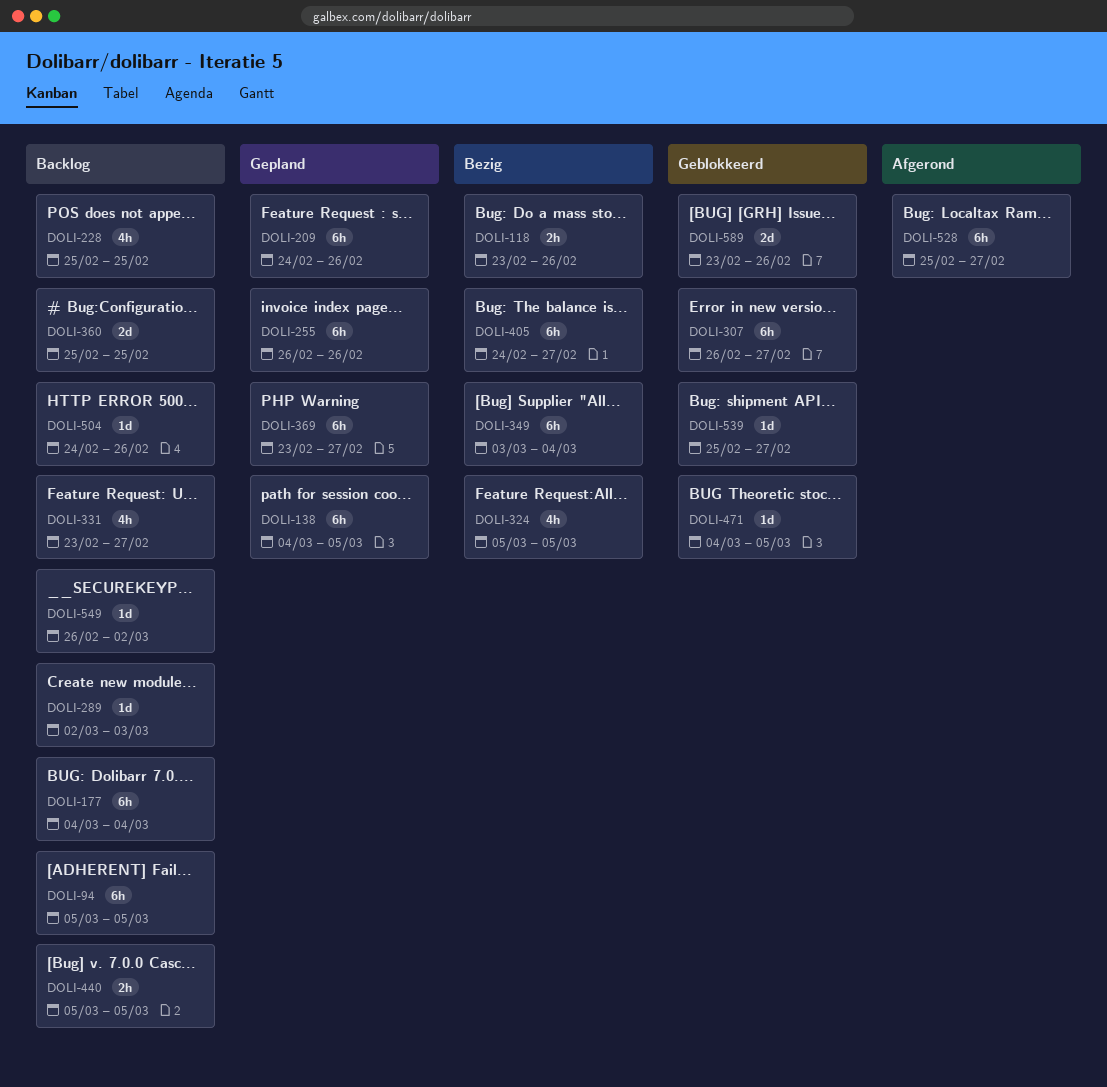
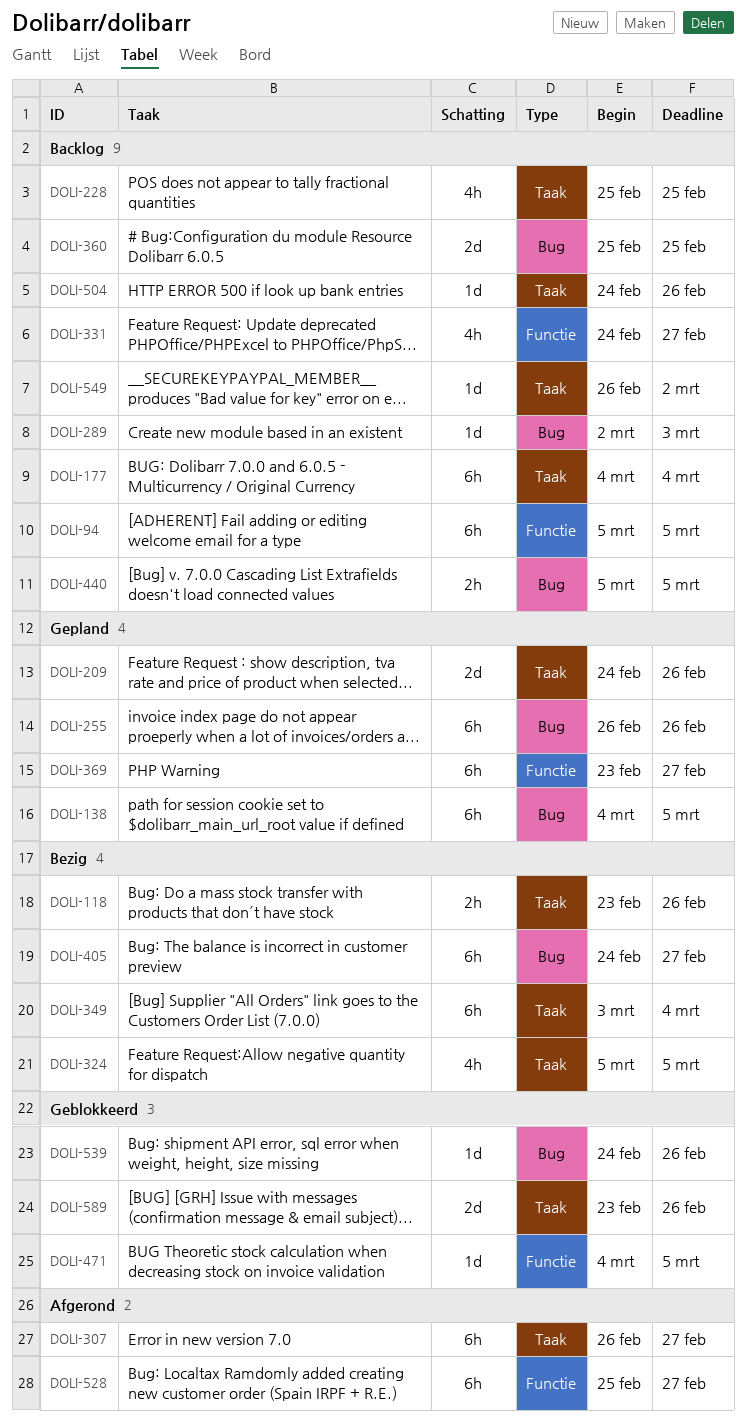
DOLI-209, estimate: 6h -> 2d
DOLI-307, status: Geblokkeerd -> Afgerond
DOLI-331, start: Feb 23 -> Feb 24
DOLI-539, start: Feb 25 -> Feb 24
DOLI-539, due: Feb 27 -> Feb 26

